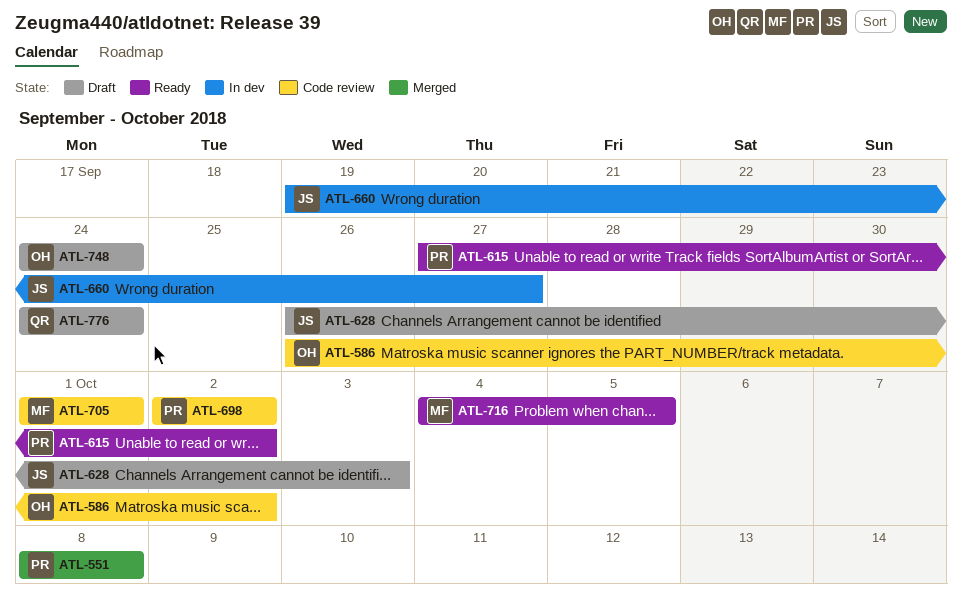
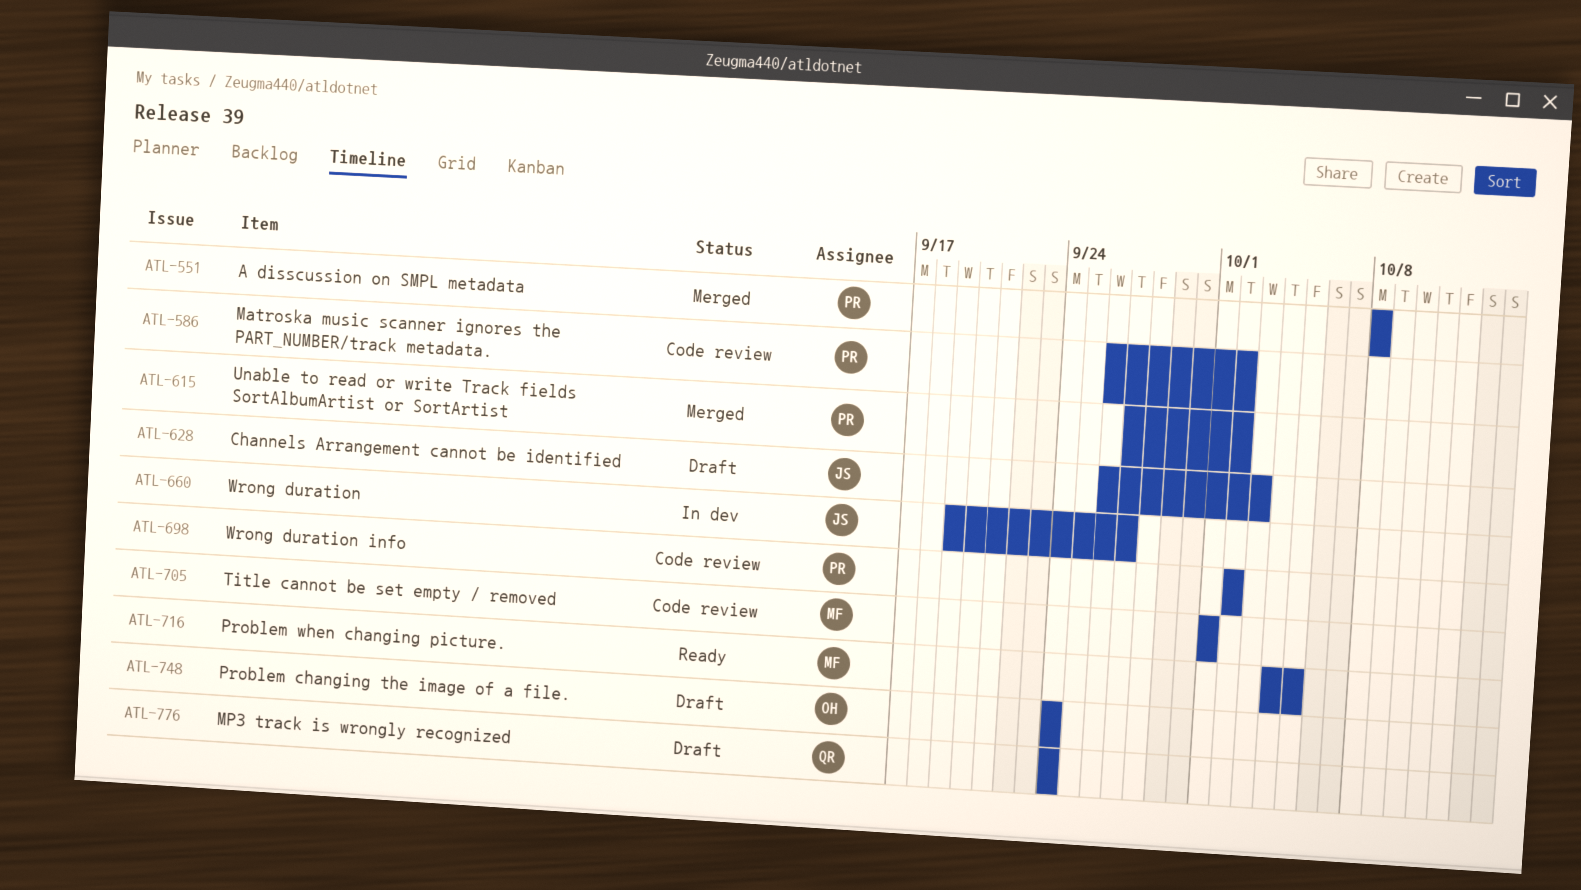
ATL-586, owner: OH -> PR
ATL-615, status: Ready -> Merged

